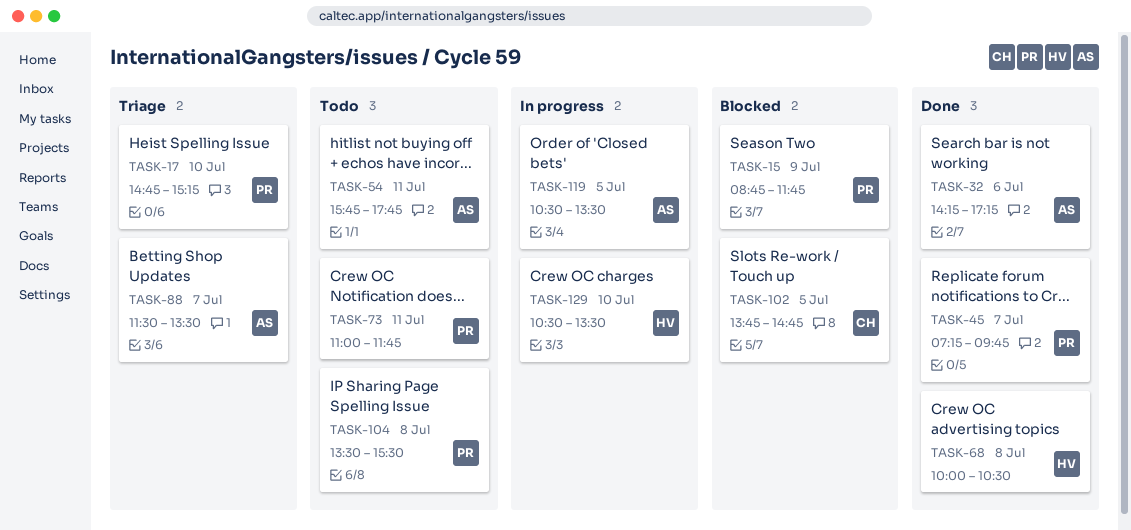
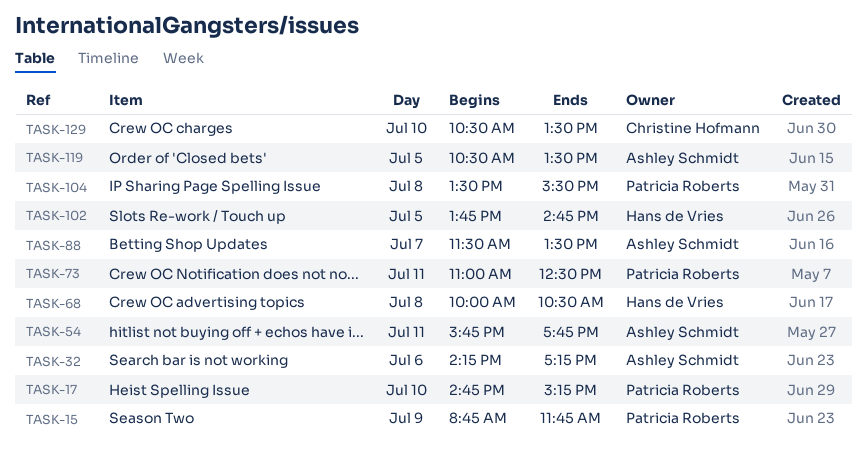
TASK-45: present -> none
TASK-73, ends: 11:45 -> 12:30
TASK-102, owner: Christine Hofmann -> Hans de Vries
TASK-129, owner: Hans de Vries -> Christine Hofmann

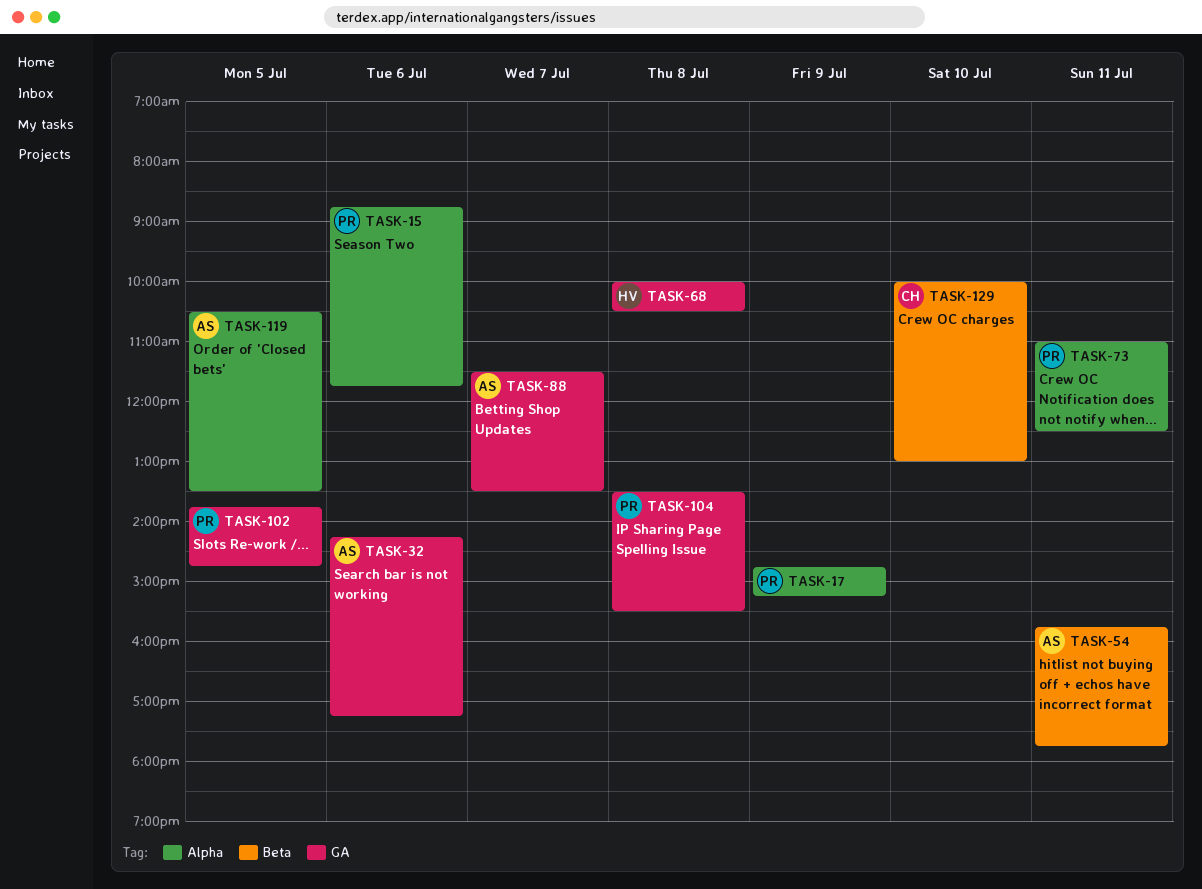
TASK-15, day: Jul 9 -> Jul 6
TASK-17, day: Jul 10 -> Jul 9
TASK-102, owner: Hans de Vries -> Patricia Roberts
TASK-129, begins: 10:30 -> 10:00
TASK-129, ends: 13:30 -> 13:00

